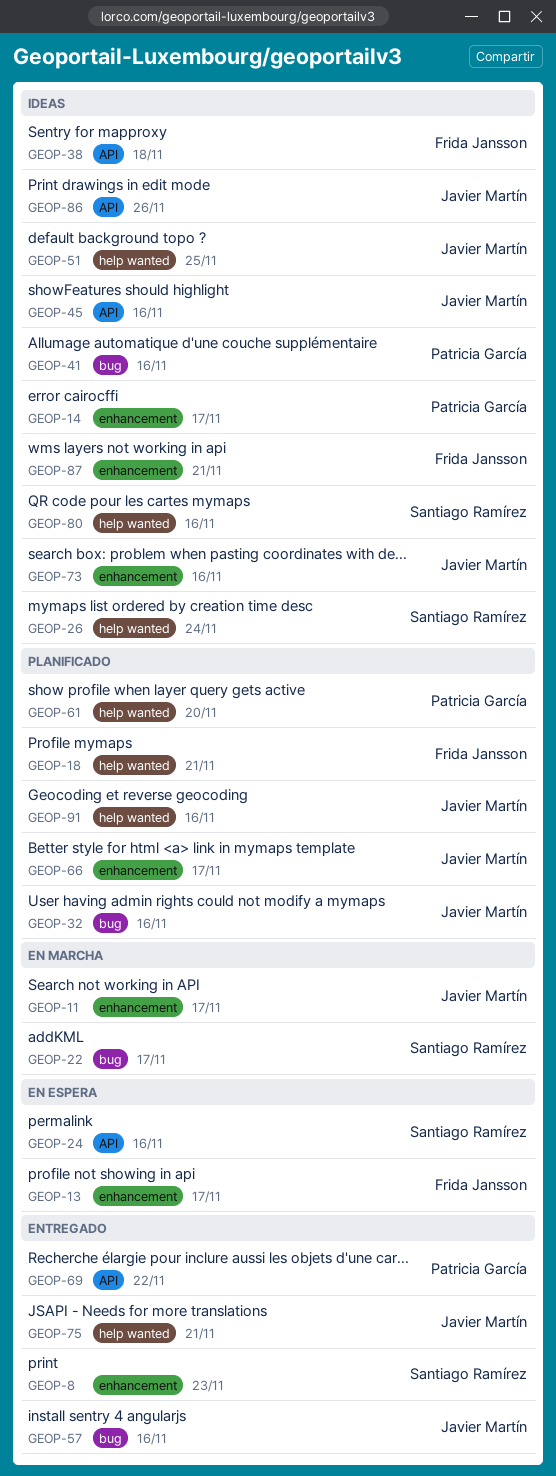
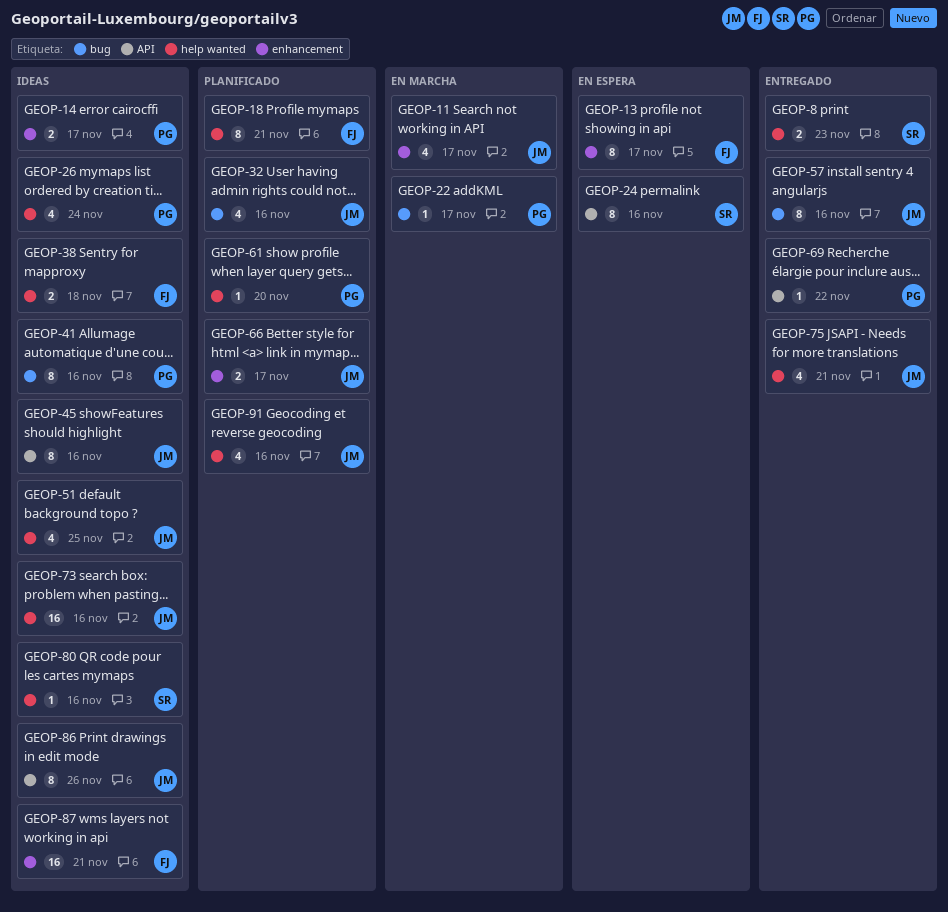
GEOP-8, label: enhancement -> help wanted
GEOP-22, owner: Santiago Ramírez -> Patricia García
GEOP-26, owner: Santiago Ramírez -> Patricia García
GEOP-38, label: API -> help wanted
GEOP-73, label: enhancement -> help wanted

